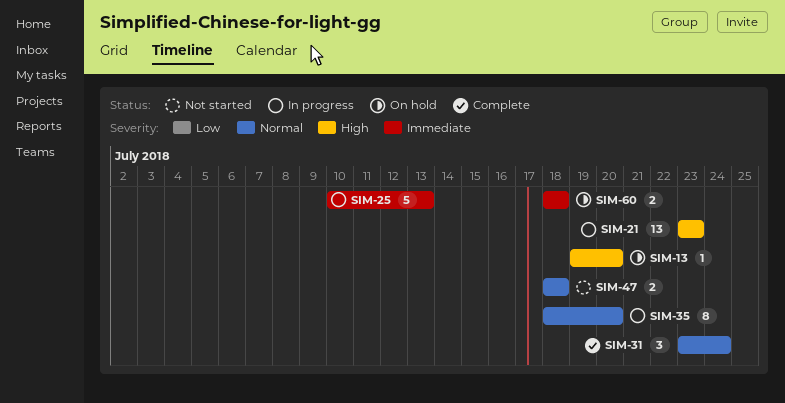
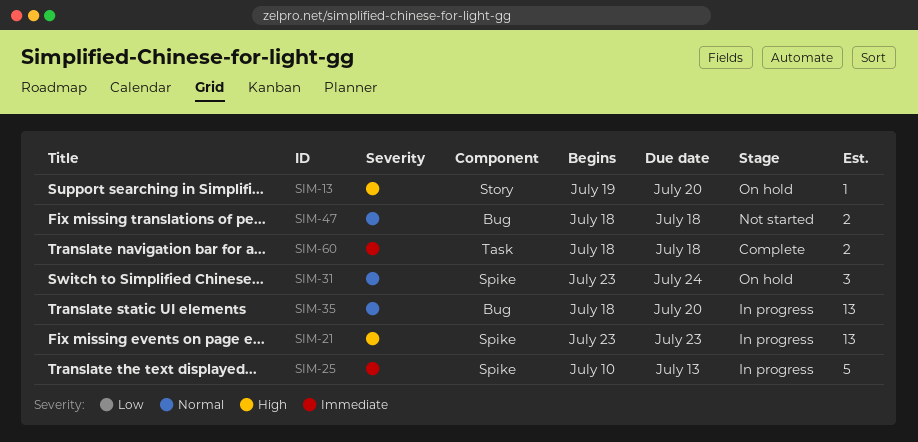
SIM-31, status: Complete -> On hold
SIM-35, estimate: 8 -> 13
SIM-60, status: On hold -> Complete

